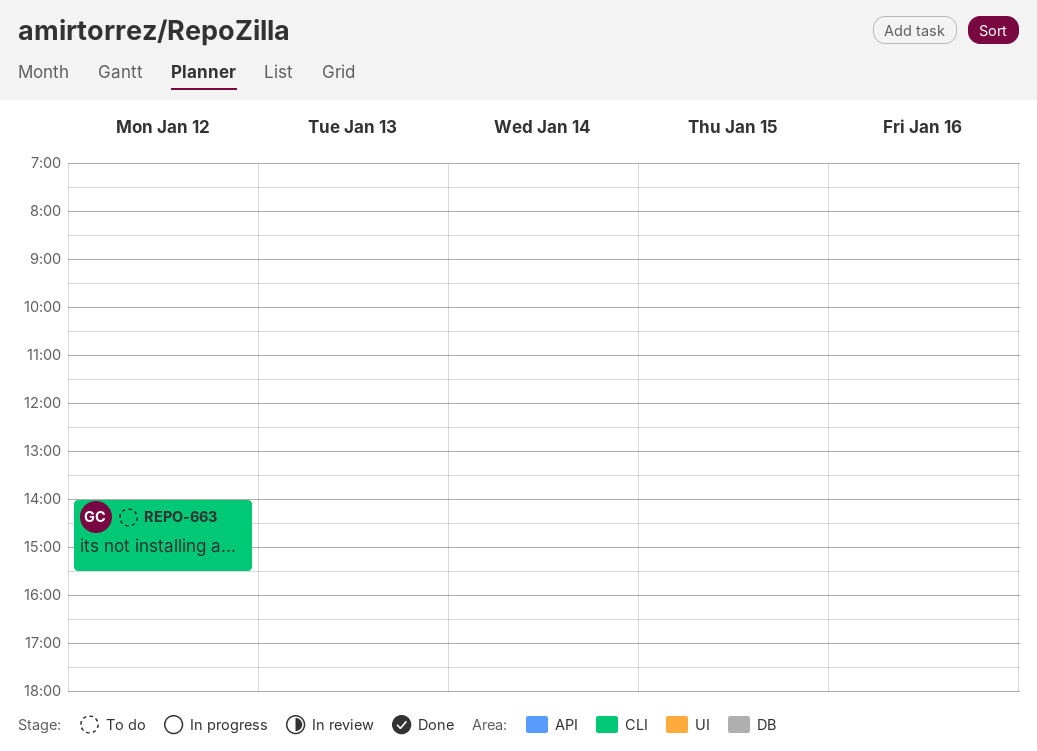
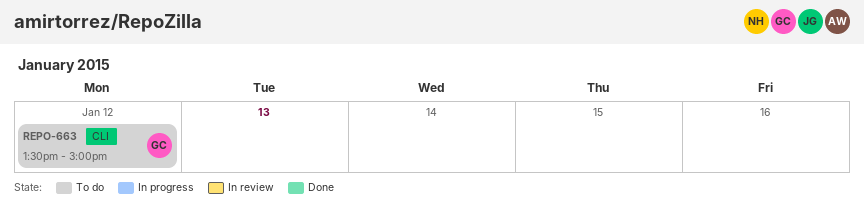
REPO-663, begins: 14:00 -> 13:30
REPO-663, ends: 15:30 -> 15:00

